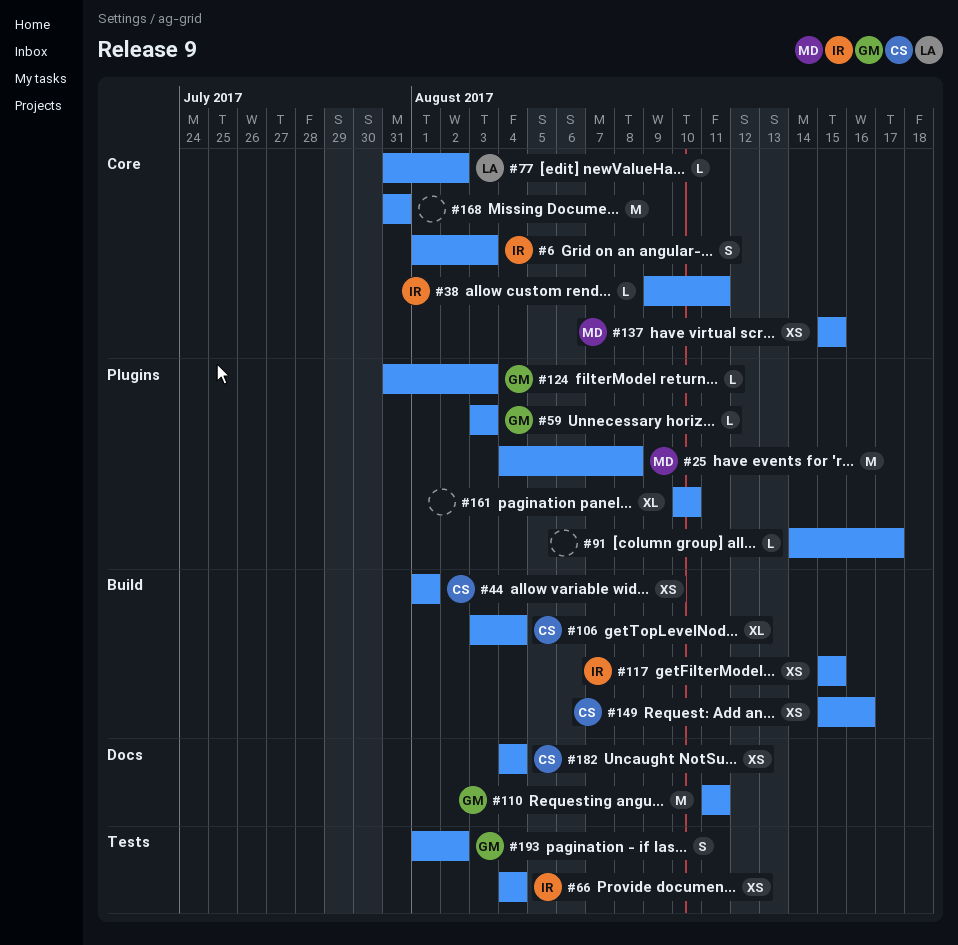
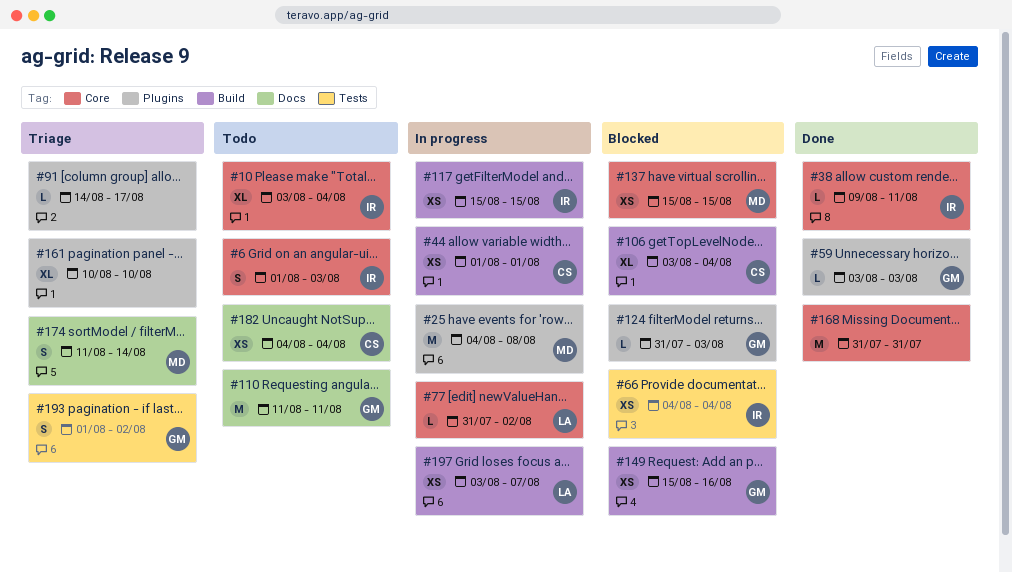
#10: none -> present
#149, owner: CS -> GM
#174: none -> present
#197: none -> present

